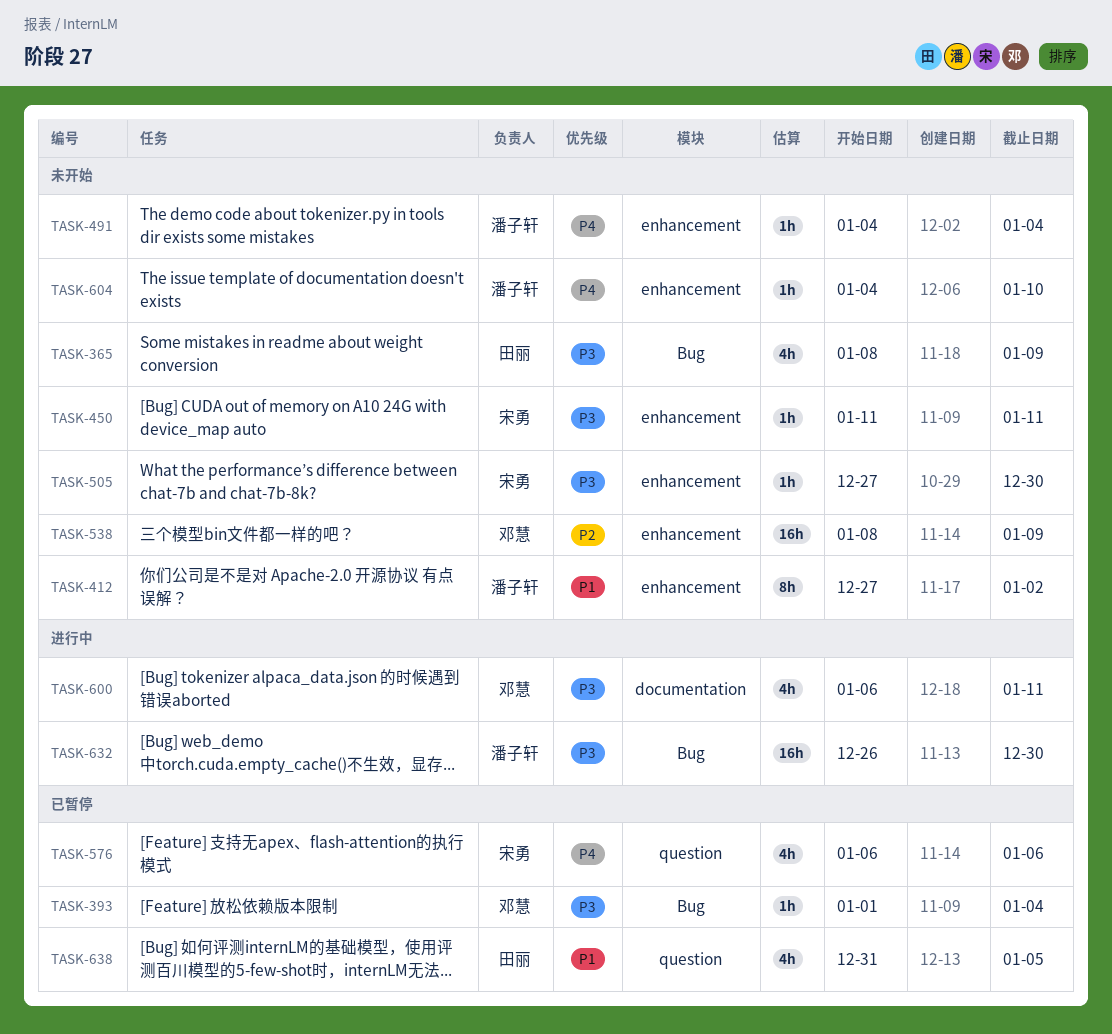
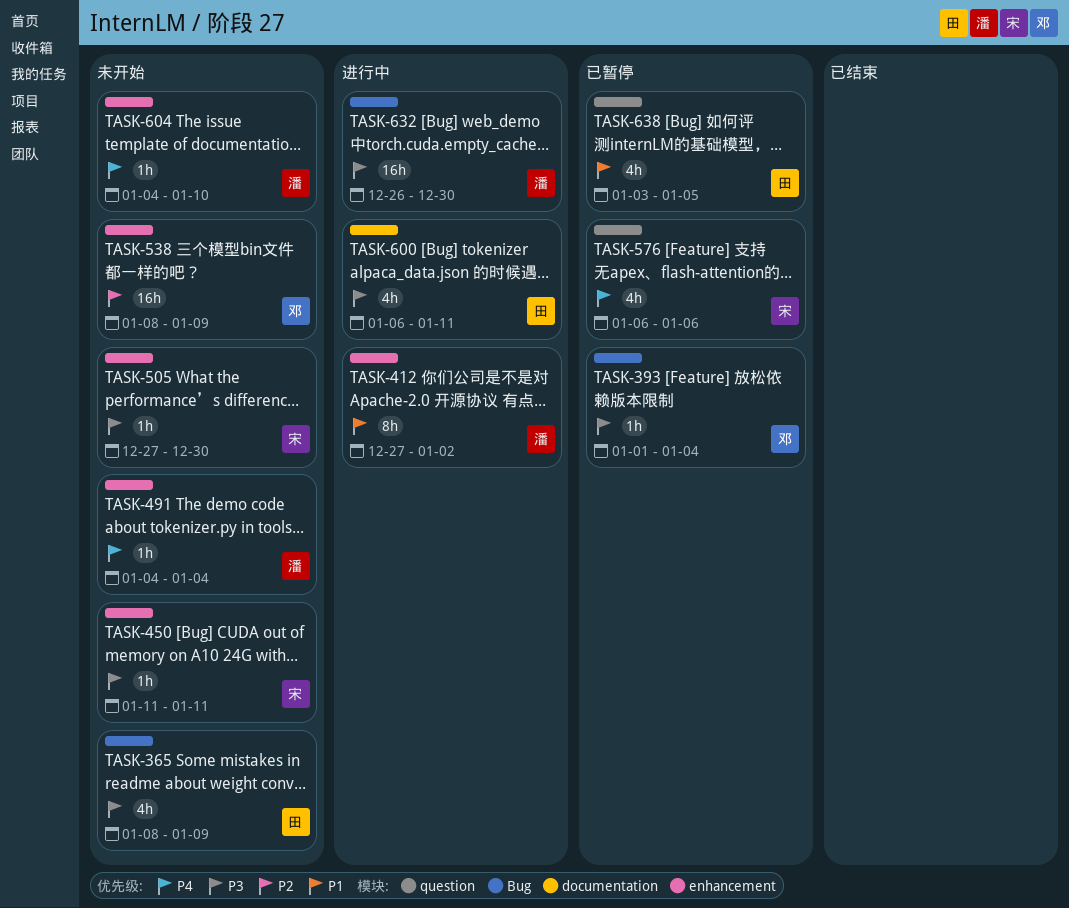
TASK-412, status: 未开始 -> 进行中
TASK-600, owner: 邓慧 -> 田丽
TASK-638, start: Dec 31 -> Jan 3

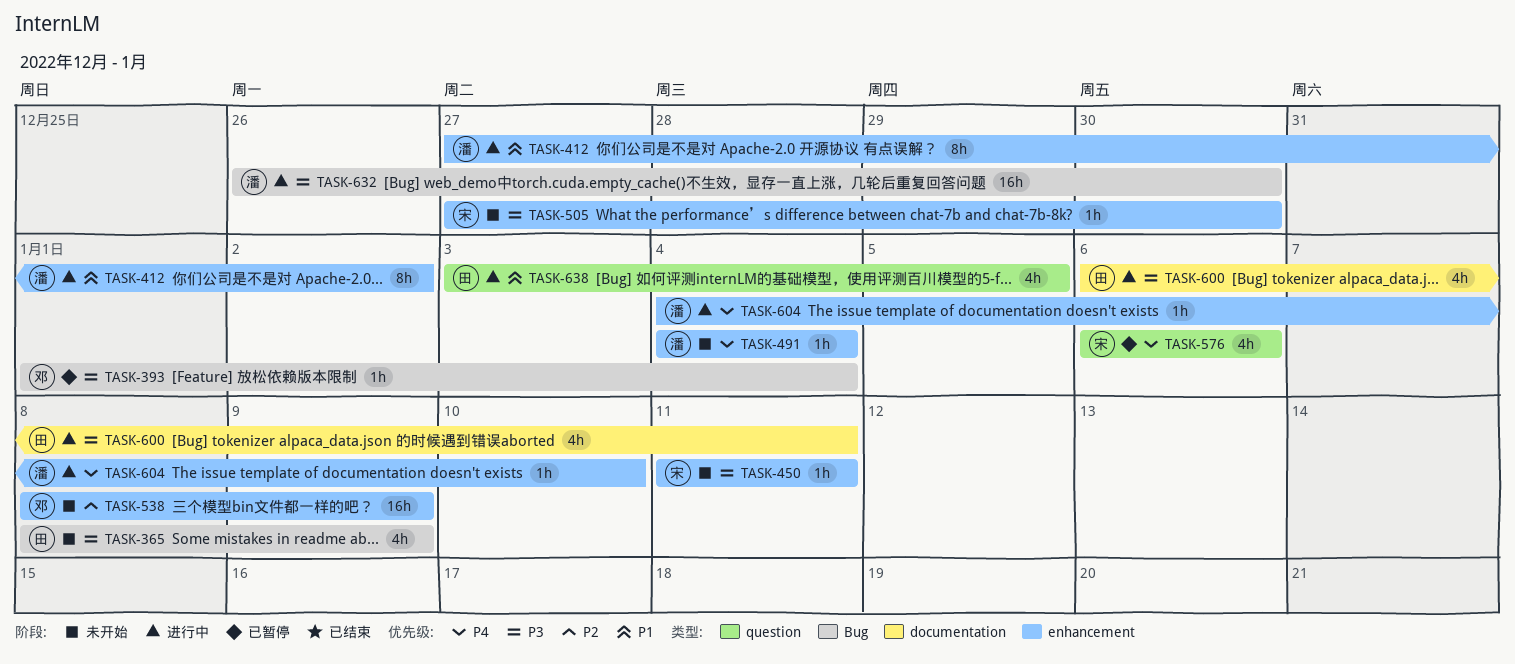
TASK-604, status: 未开始 -> 进行中
TASK-638, status: 已暂停 -> 进行中

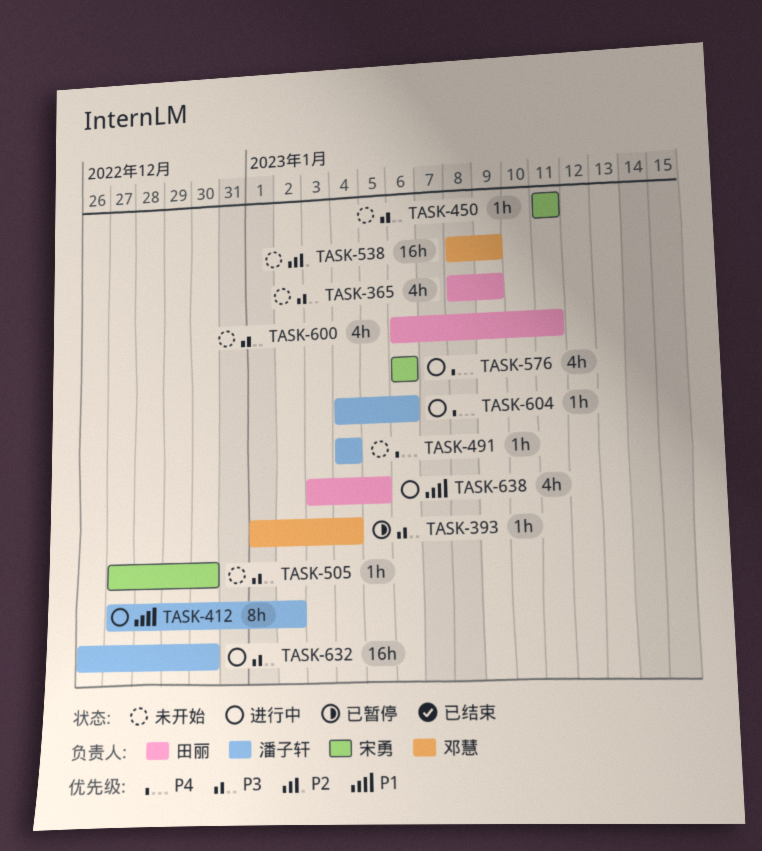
TASK-576, status: 已暂停 -> 进行中
TASK-600, status: 进行中 -> 未开始
TASK-604, due: Jan 10 -> Jan 6

